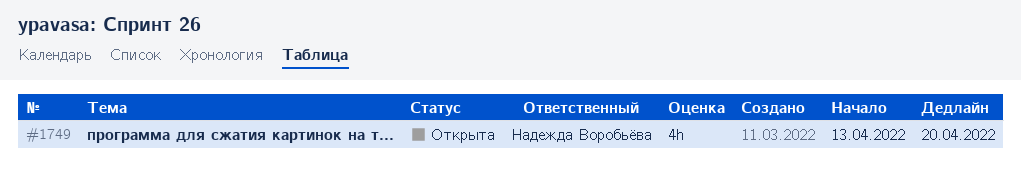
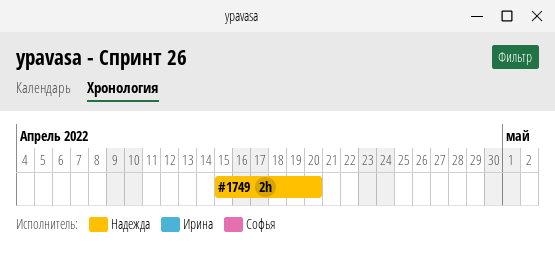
#1749, estimate: 4h -> 2h
#1749, start: Apr 13 -> Apr 15

